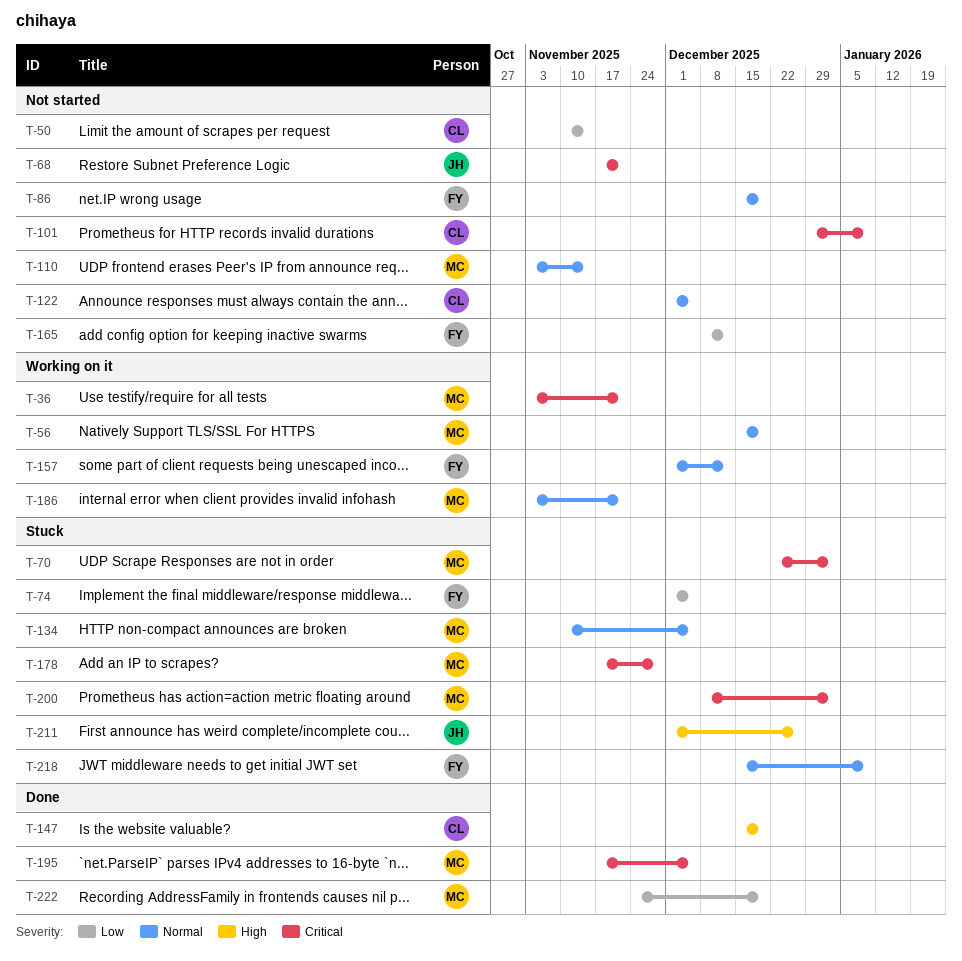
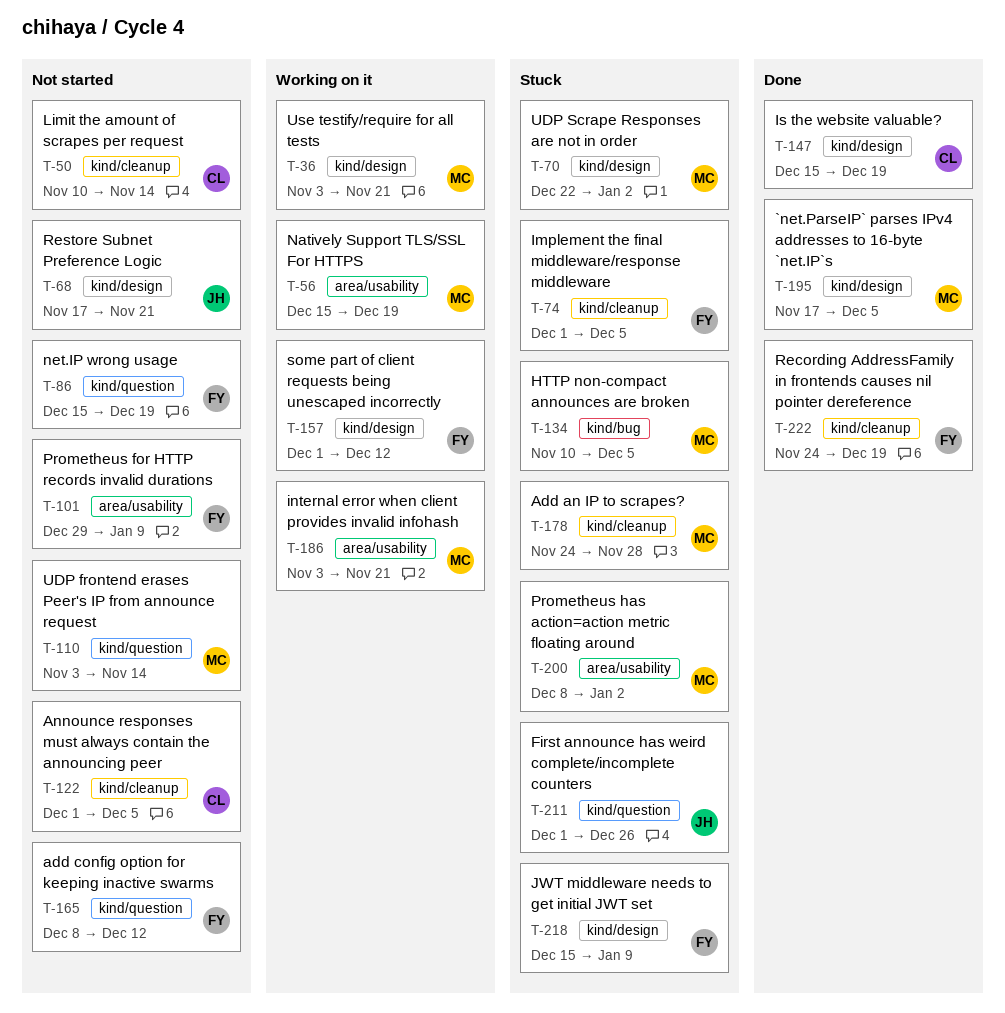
T-101, owner: CL -> FY
T-178, start: Nov 17 -> Nov 24
T-222, owner: MC -> FY

